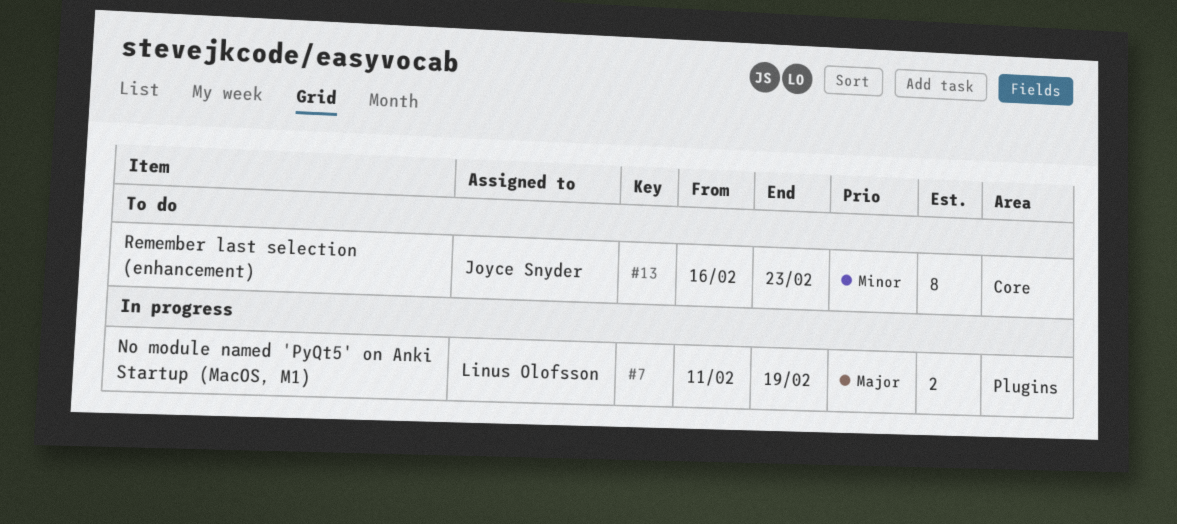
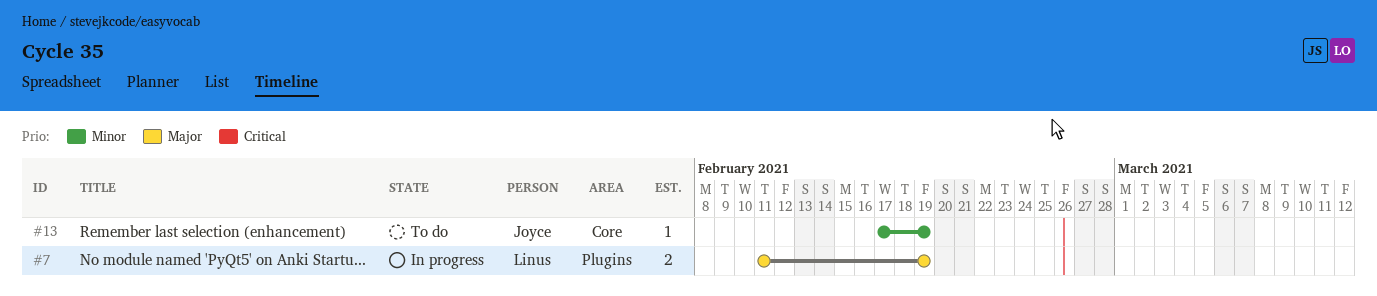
#13, estimate: 8 -> 1
#13, start: Feb 16 -> Feb 17
#13, due: Feb 23 -> Feb 19

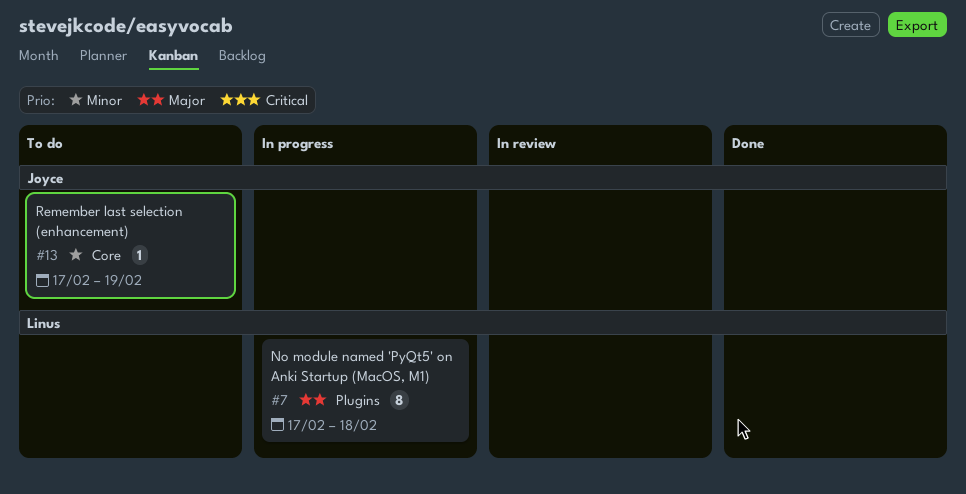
#7, estimate: 2 -> 8
#7, start: Feb 11 -> Feb 17
#7, due: Feb 19 -> Feb 18

